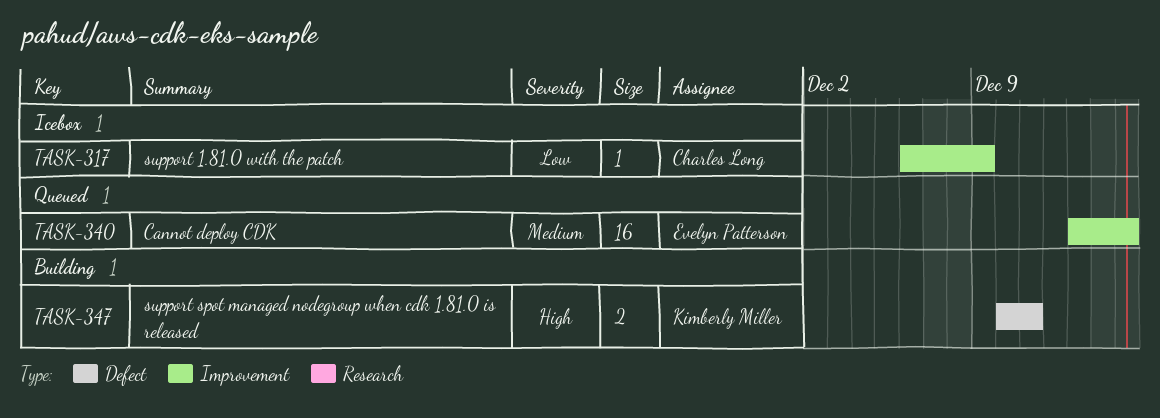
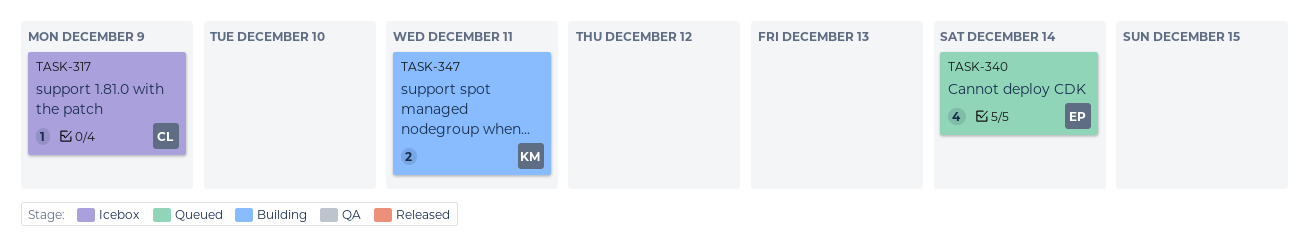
TASK-340, estimate: 16 -> 4
TASK-340, due: Dec 15 -> Dec 14

